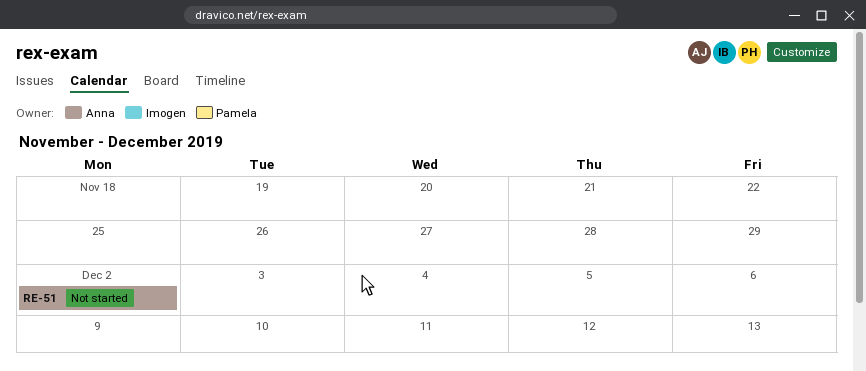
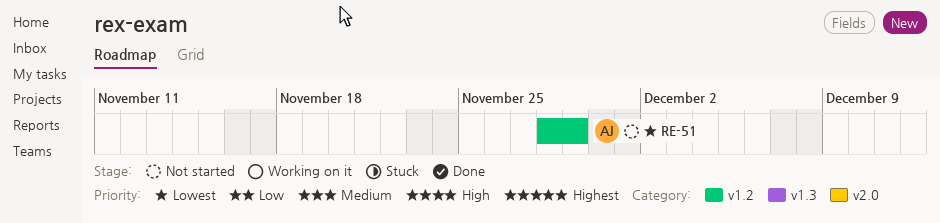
RE-51, due: Dec 2 -> Nov 29

